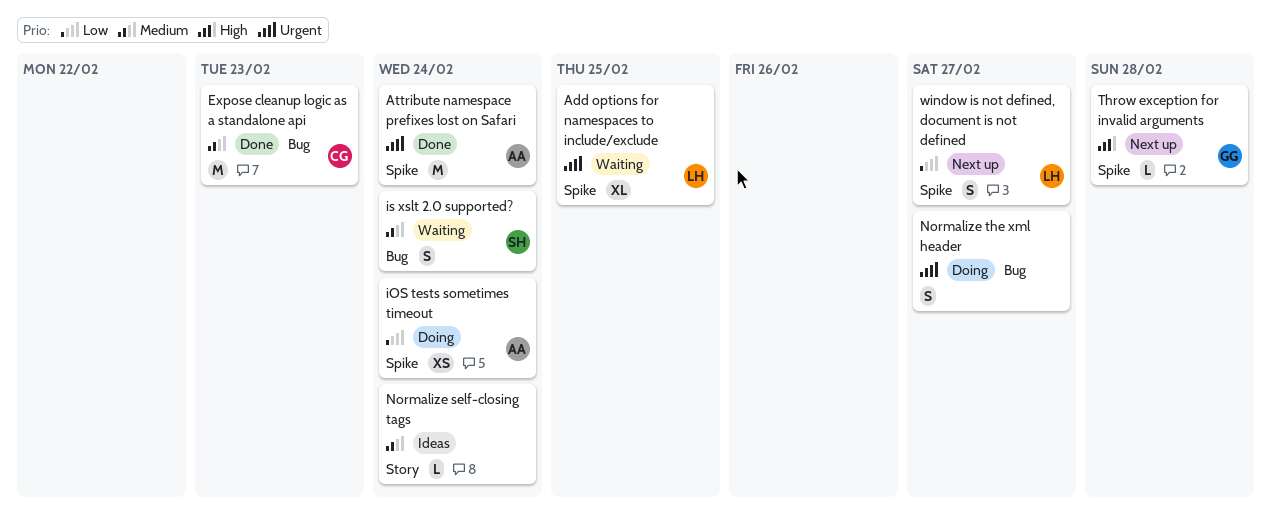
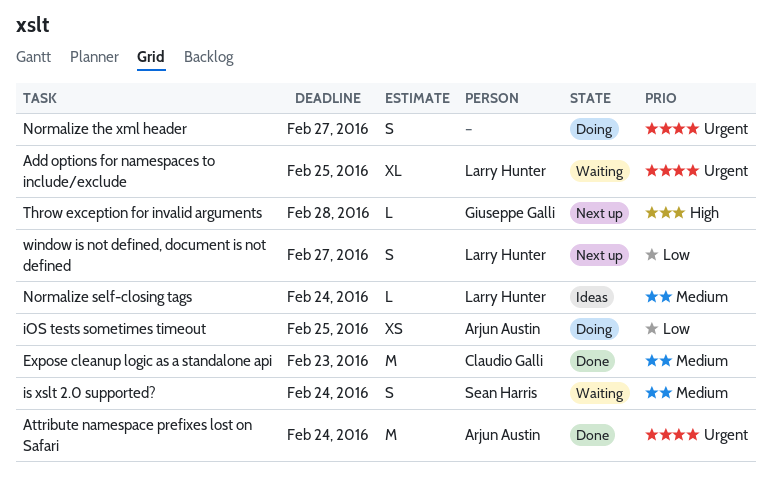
iOS tests sometimes timeout, due: Feb 24 -> Feb 25
Normalize self-closing tags, owner: none -> Larry Hunter

